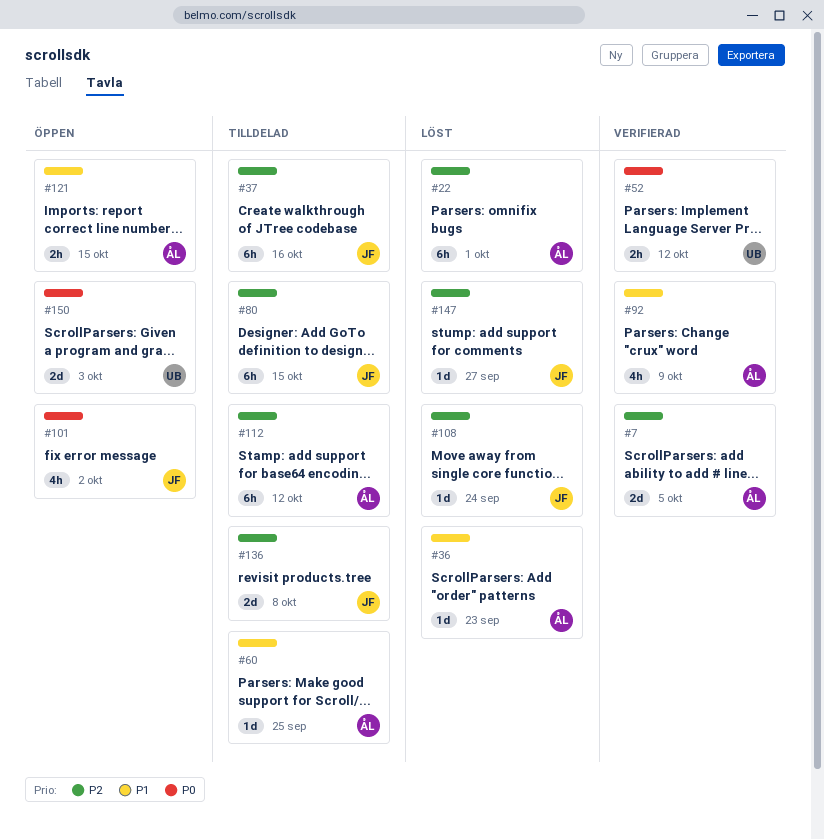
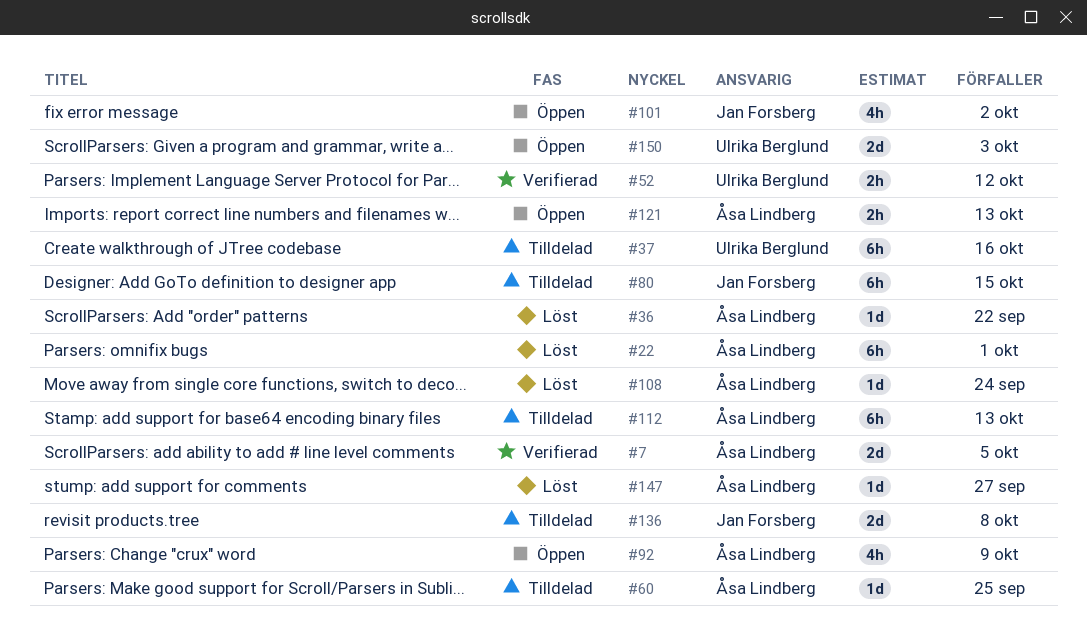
#36, due: Sep 23 -> Sep 22
#37, owner: Jan Forsberg -> Ulrika Berglund
#92, status: Verifierad -> Öppen
#108, owner: Jan Forsberg -> Åsa Lindberg
#112, due: Oct 12 -> Oct 13
#121, due: Oct 15 -> Oct 13
#147, owner: Jan Forsberg -> Åsa Lindberg

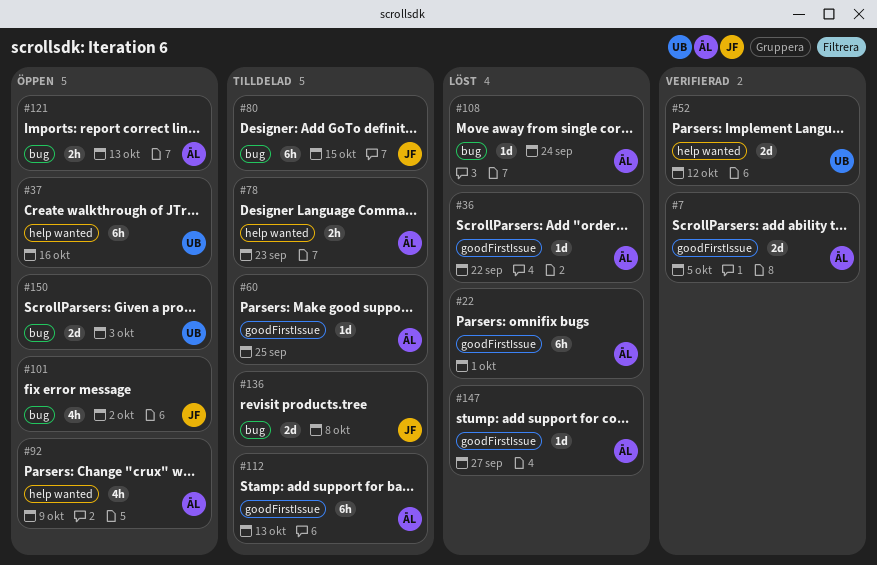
#37, status: Tilldelad -> Öppen
#52, estimate: 2h -> 2d
#78: none -> present

